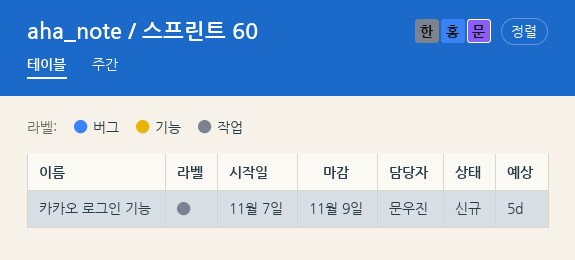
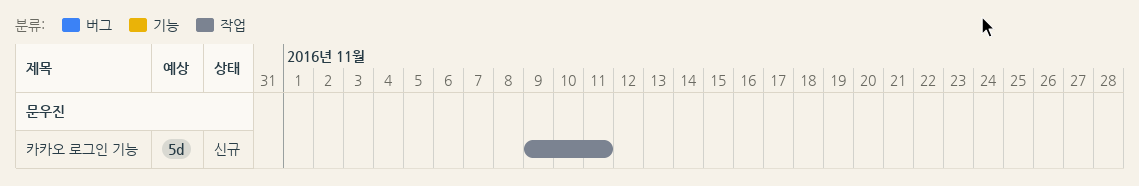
카카오 로그인 기능, start: Nov 7 -> Nov 9
카카오 로그인 기능, due: Nov 9 -> Nov 11

